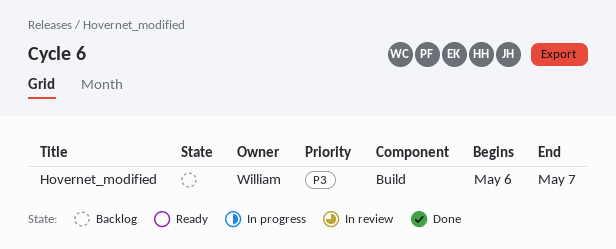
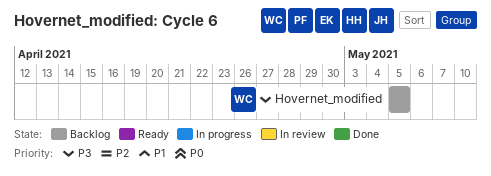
Hovernet_modified, start: May 6 -> May 5
Hovernet_modified, due: May 7 -> May 5

